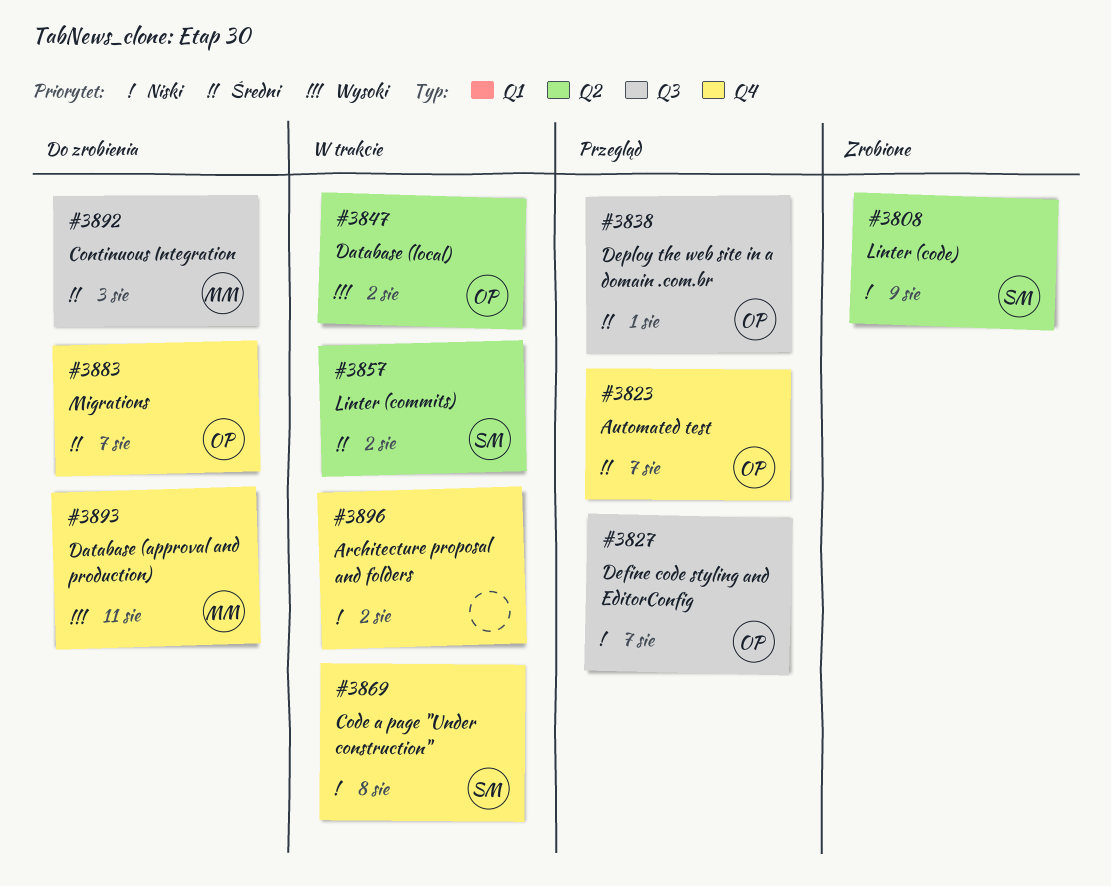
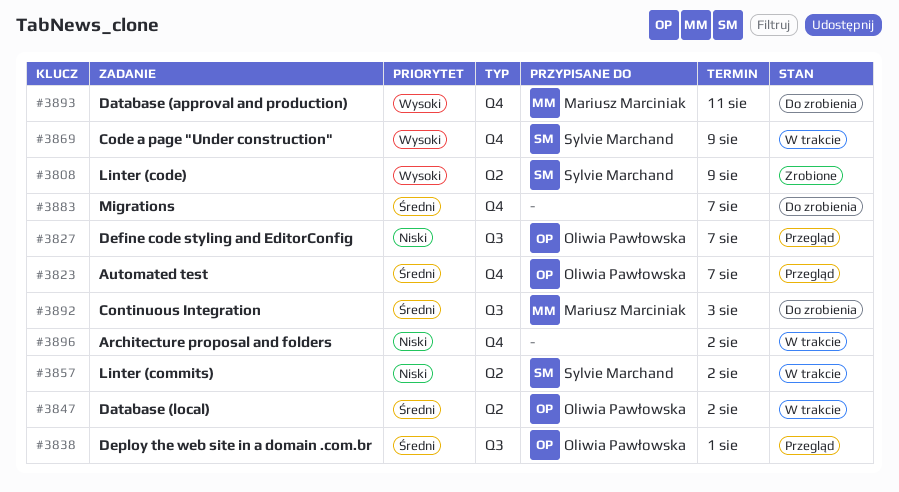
#3808, priority: Niski -> Wysoki
#3847, priority: Wysoki -> Średni
#3857, priority: Średni -> Niski
#3869, priority: Niski -> Wysoki
#3869, due: Aug 8 -> Aug 9
#3883, owner: Oliwia Pawłowska -> none

